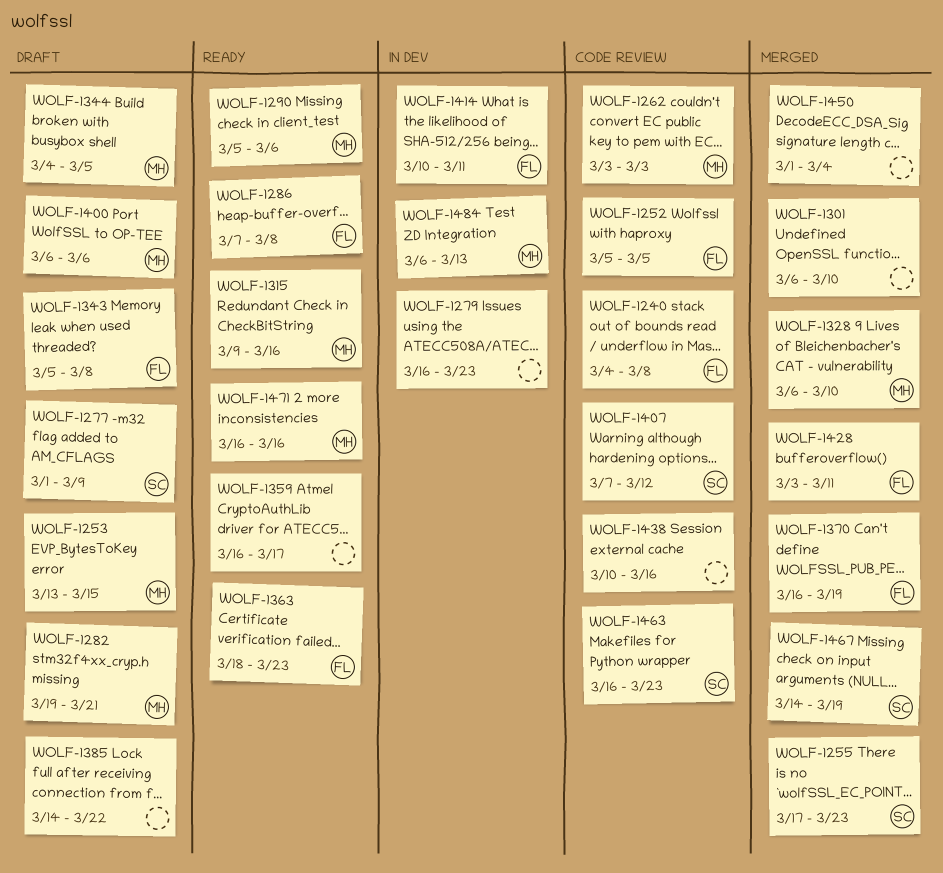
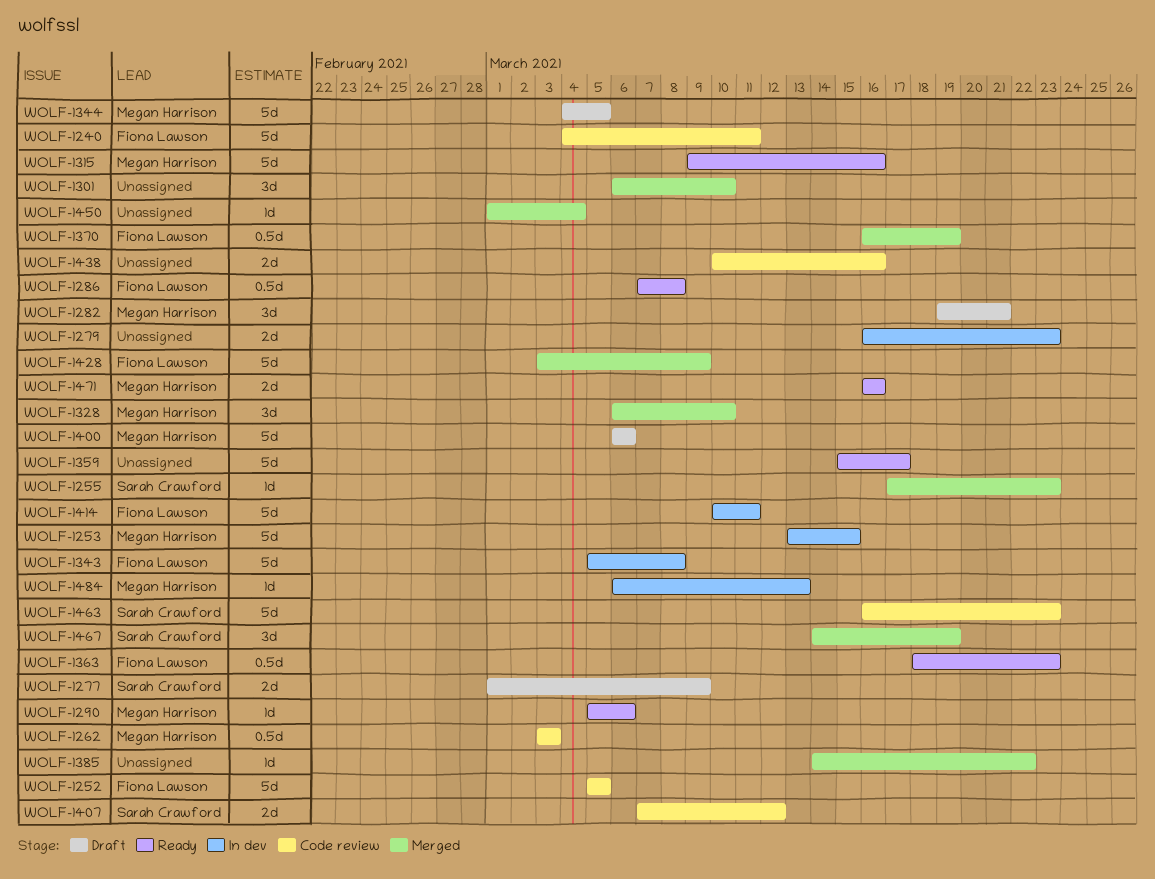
WOLF-1240, due: Mar 8 -> Mar 11
WOLF-1253, status: Draft -> In dev
WOLF-1343, status: Draft -> In dev
WOLF-1359, start: Mar 16 -> Mar 15
WOLF-1385, status: Draft -> Merged
WOLF-1428, due: Mar 11 -> Mar 9

